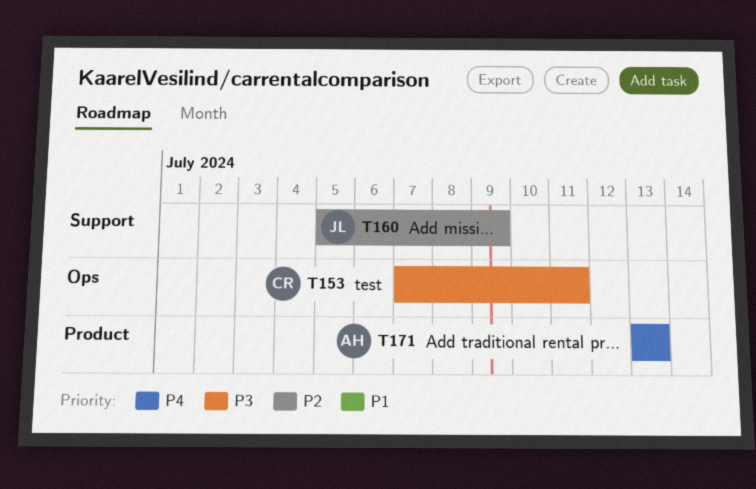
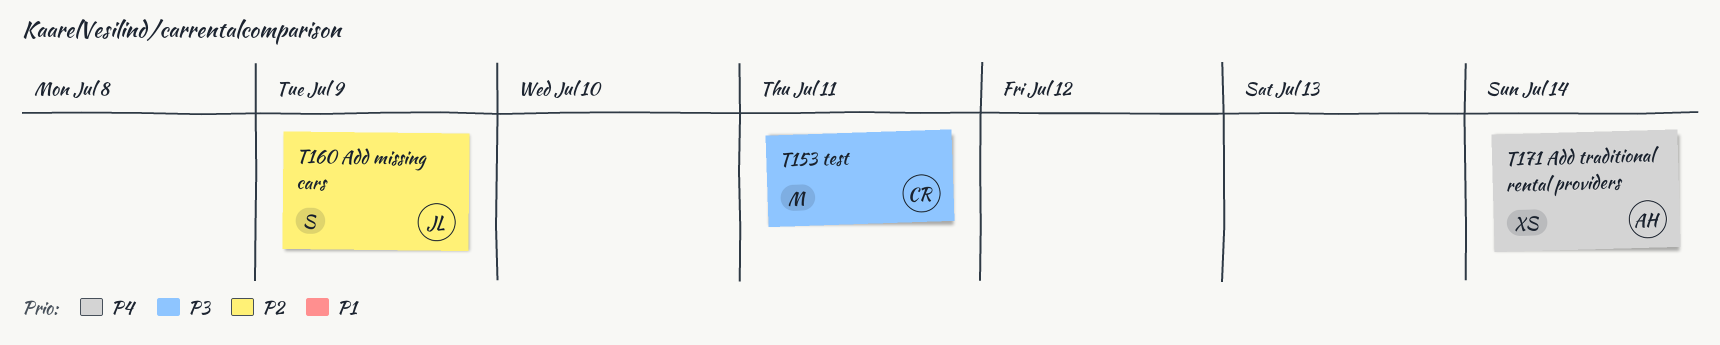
T171, due: Jul 13 -> Jul 14

